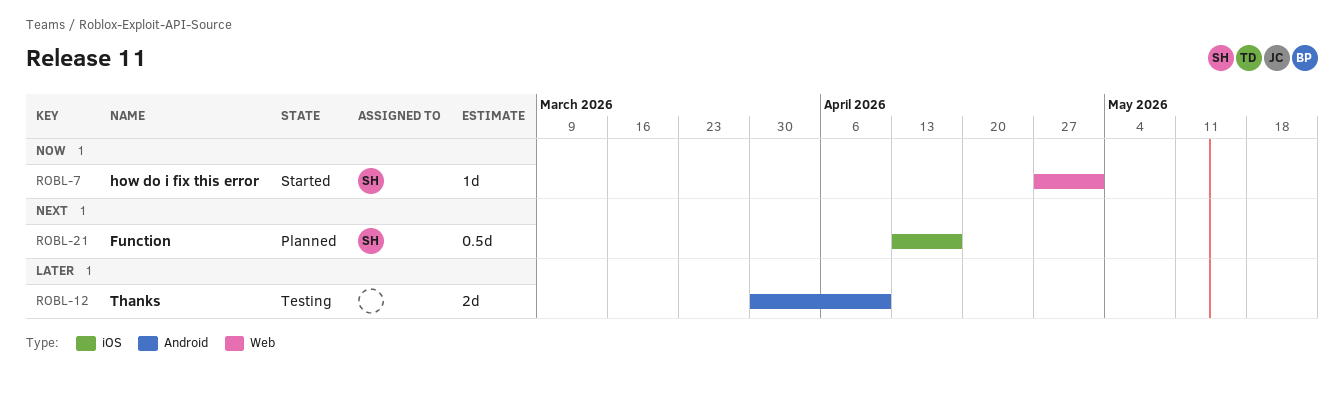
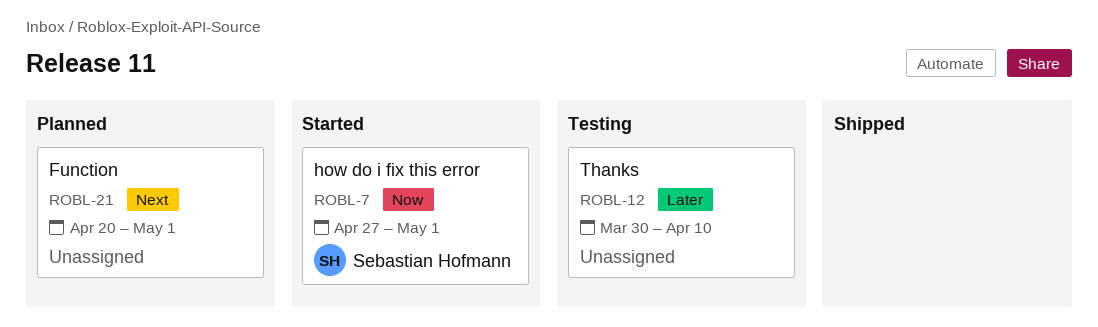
ROBL-21, owner: Sebastian Hofmann -> none
ROBL-21, start: Apr 13 -> Apr 20
ROBL-21, due: Apr 17 -> May 1

